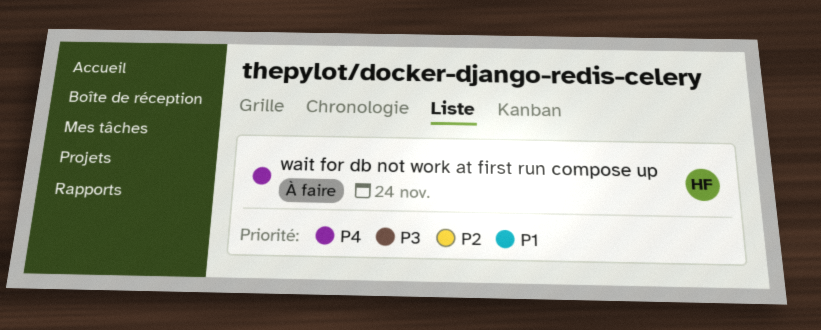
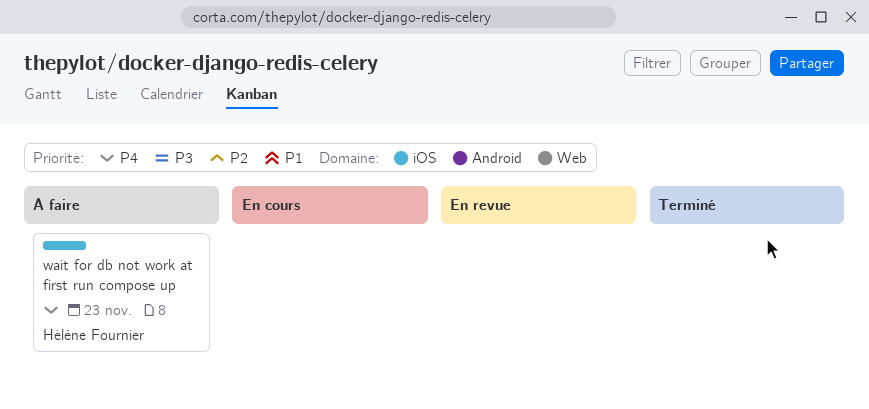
wait for db not work at first run compose up, due: Nov 24 -> Nov 23

